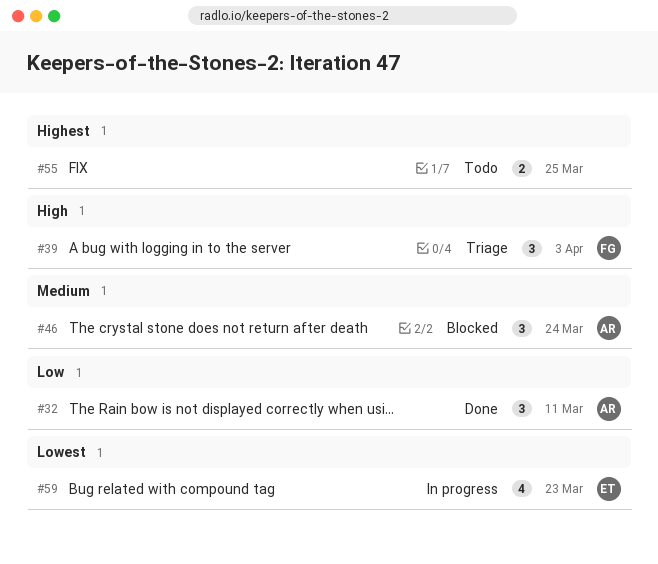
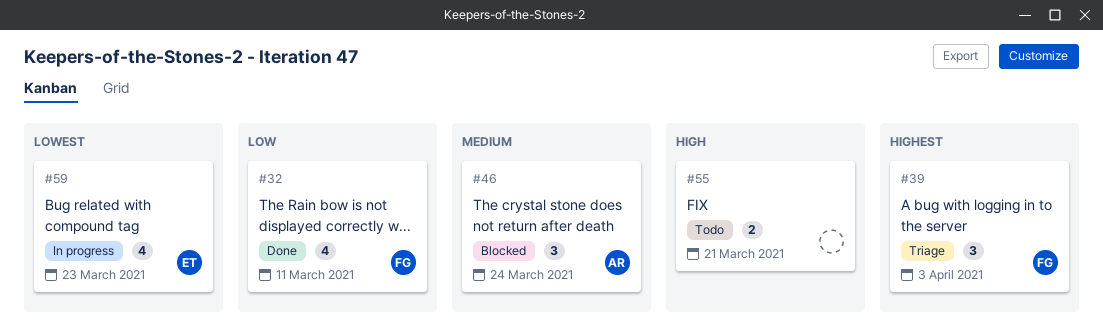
#32, owner: AR -> FG
#32, estimate: 3 -> 4
#39, priority: High -> Highest
#55, priority: Highest -> High
#55, due: Mar 25 -> Mar 21

